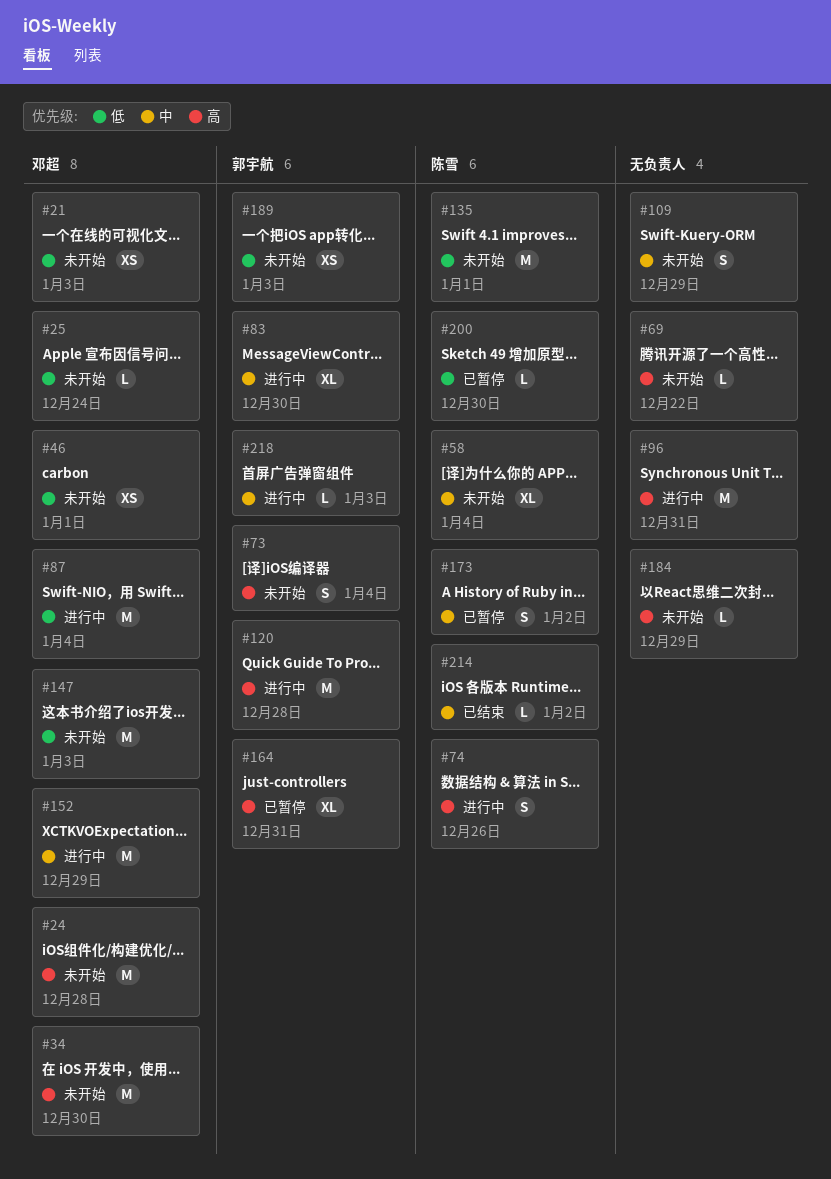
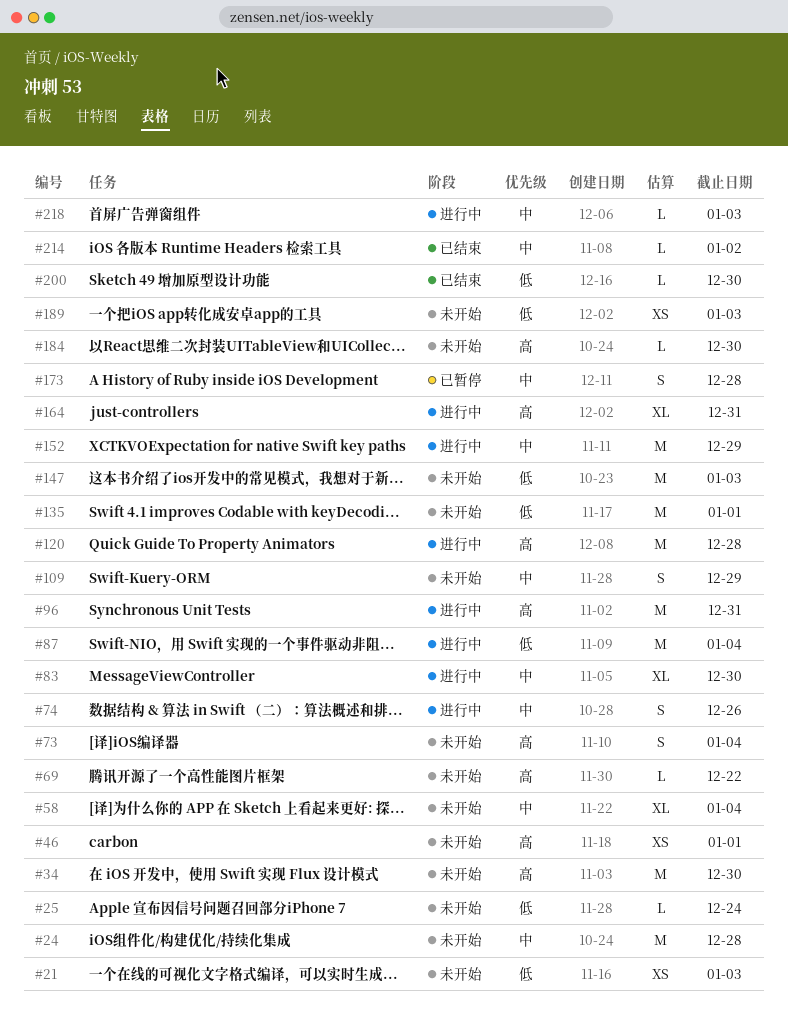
#24, priority: 高 -> 中
#46, priority: 低 -> 高
#74, priority: 高 -> 中
#164, status: 已暂停 -> 进行中
#173, due: Jan 2 -> Dec 28
#184, due: Dec 29 -> Dec 30
#200, status: 已暂停 -> 已结束

